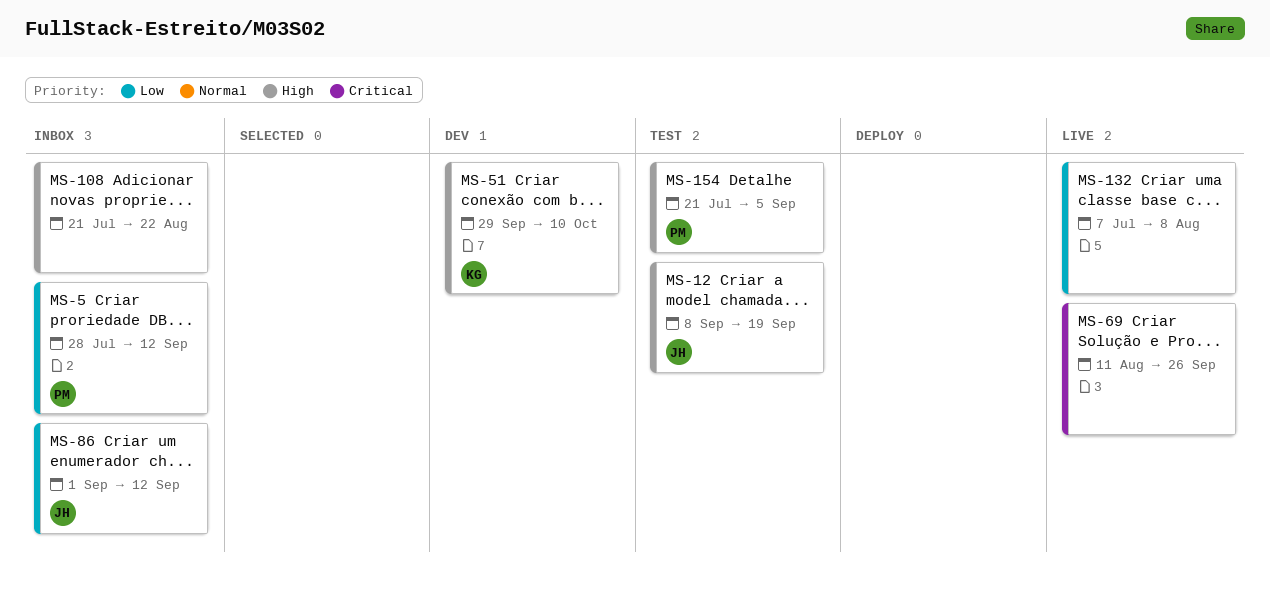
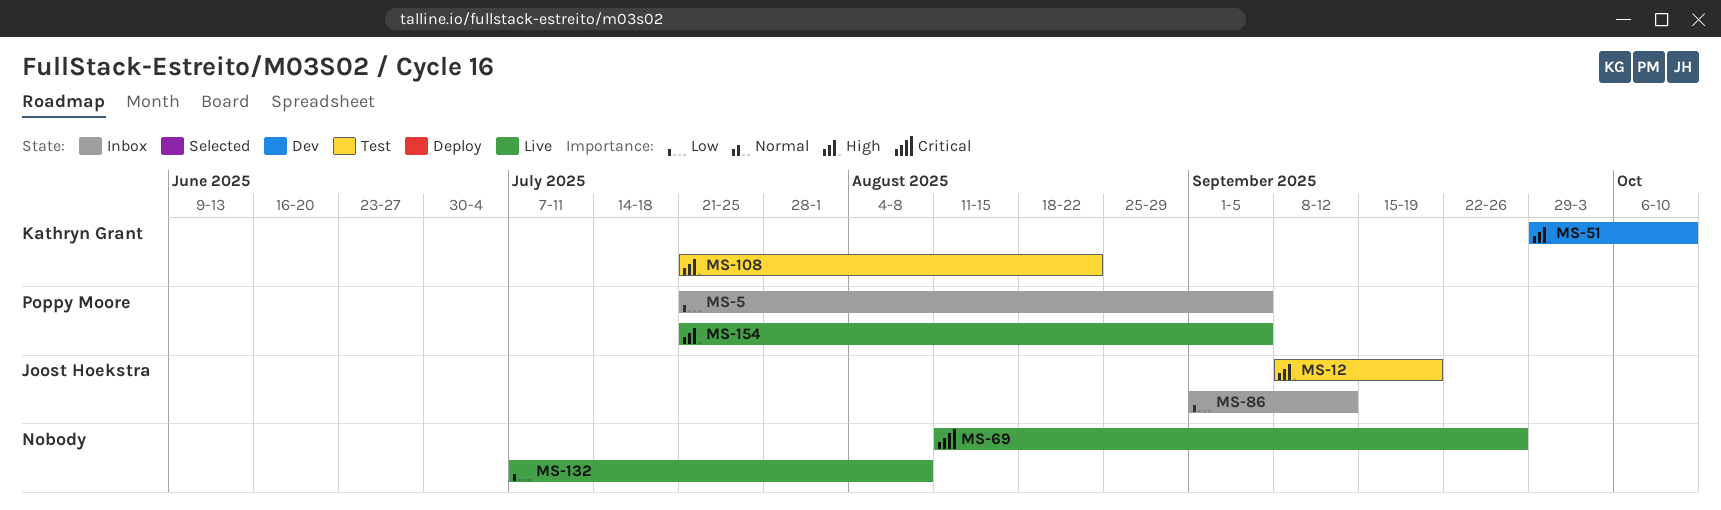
MS-5, start: Jul 28 -> Jul 21
MS-5, due: Sep 12 -> Sep 5
MS-108, status: Inbox -> Test
MS-108, owner: none -> Kathryn Grant
MS-154, status: Test -> Live

